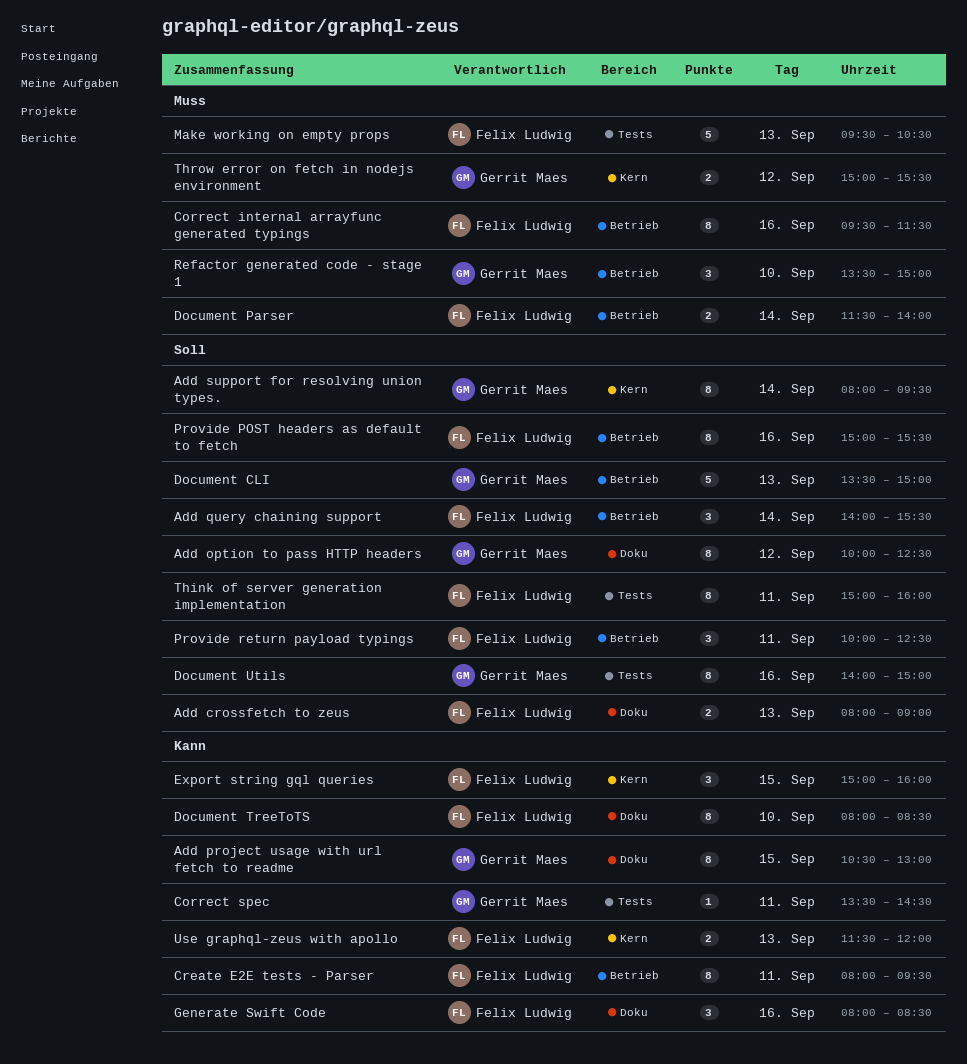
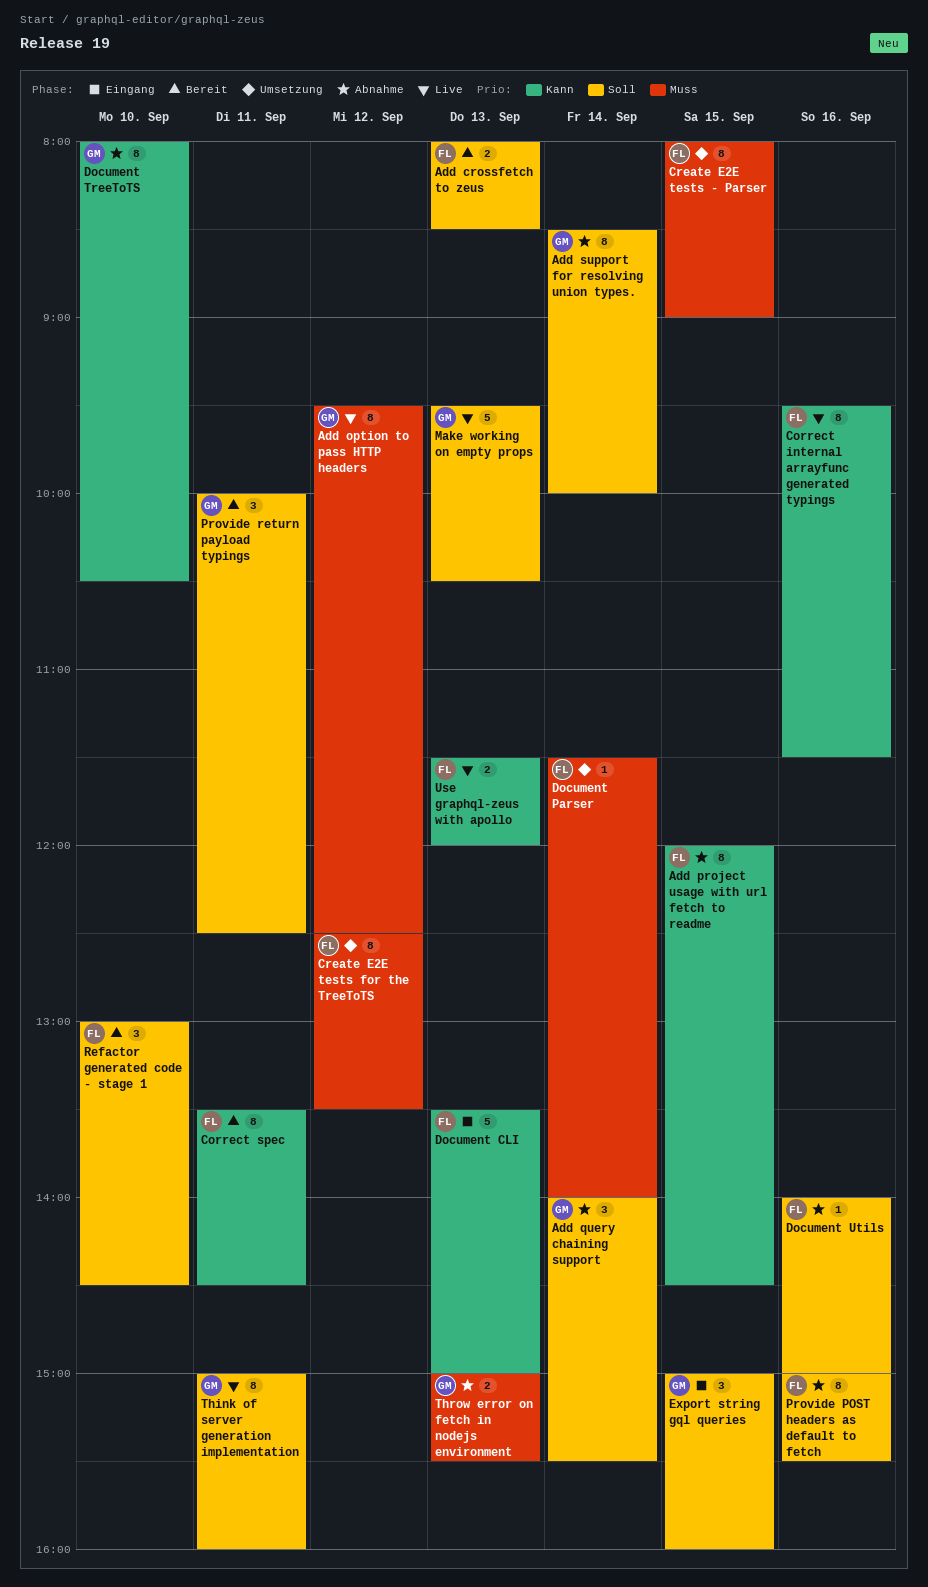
Add crossfetch to zeus, ends: 09:00 -> 08:30
Add option to pass HTTP headers, priority: Soll -> Muss
Add option to pass HTTP headers, begins: 10:00 -> 09:30
Add project usage with url fetch to readme, owner: Gerrit Maes -> Felix Ludwig
Add project usage with url fetch to readme, begins: 10:30 -> 12:00
Add project usage with url fetch to readme, ends: 13:00 -> 14:30
Add query chaining support, owner: Felix Ludwig -> Gerrit Maes
Add support for resolving union types., begins: 08:00 -> 08:30
Add support for resolving union types., ends: 09:30 -> 10:00
Correct internal arrayfunc generated typings, priority: Muss -> Kann
Correct spec, owner: Gerrit Maes -> Felix Ludwig
Correct spec, estimate: 1 -> 8
Create E2E tests - Parser, priority: Kann -> Muss
Create E2E tests - Parser, day: Sep 11 -> Sep 15
Create E2E tests - Parser, ends: 09:30 -> 09:00
Create E2E tests for the TreeToTS: none -> present
Document CLI, owner: Gerrit Maes -> Felix Ludwig
Document CLI, priority: Soll -> Kann
Document Parser, estimate: 2 -> 1
Document TreeToTS, owner: Felix Ludwig -> Gerrit Maes
Document TreeToTS, ends: 08:30 -> 10:30
Document Utils, owner: Gerrit Maes -> Felix Ludwig
Document Utils, estimate: 8 -> 1
Export string gql queries, owner: Felix Ludwig -> Gerrit Maes
Export string gql queries, priority: Kann -> Soll
Generate Swift Code: present -> none
Make working on empty props, owner: Felix Ludwig -> Gerrit Maes
Make working on empty props, priority: Muss -> Soll
Provide return payload typings, owner: Felix Ludwig -> Gerrit Maes
Refactor generated code - stage 1, owner: Gerrit Maes -> Felix Ludwig
Refactor generated code - stage 1, priority: Muss -> Soll
Refactor generated code - stage 1, begins: 13:30 -> 13:00
Refactor generated code - stage 1, ends: 15:00 -> 14:30
Think of server generation implementation, owner: Felix Ludwig -> Gerrit Maes
Throw error on fetch in nodejs environment, day: Sep 12 -> Sep 13

